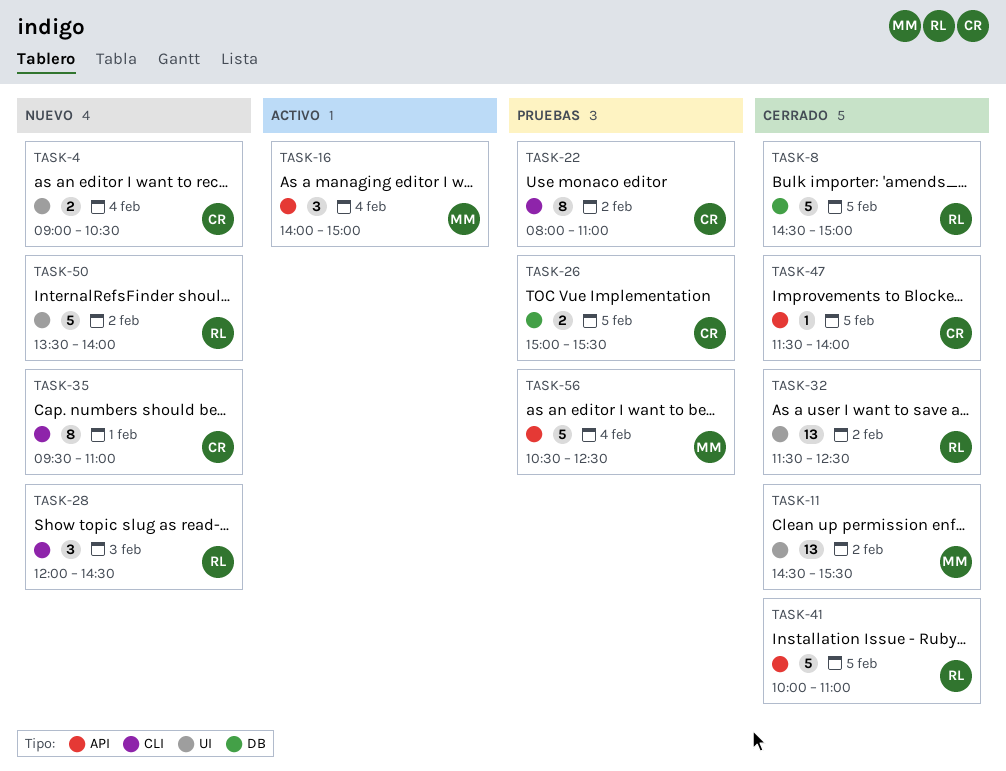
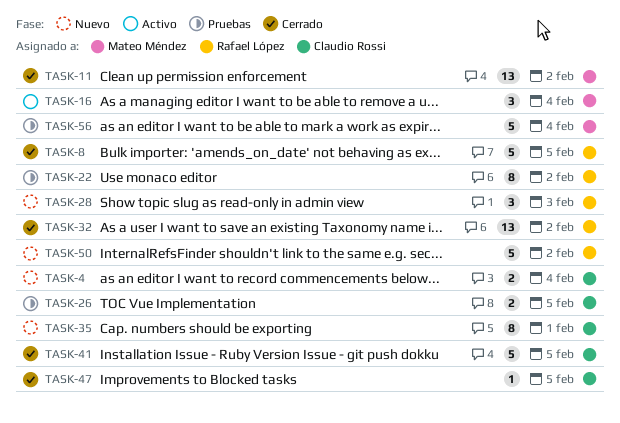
TASK-22, owner: Claudio Rossi -> Rafael López
TASK-41, owner: Rafael López -> Claudio Rossi

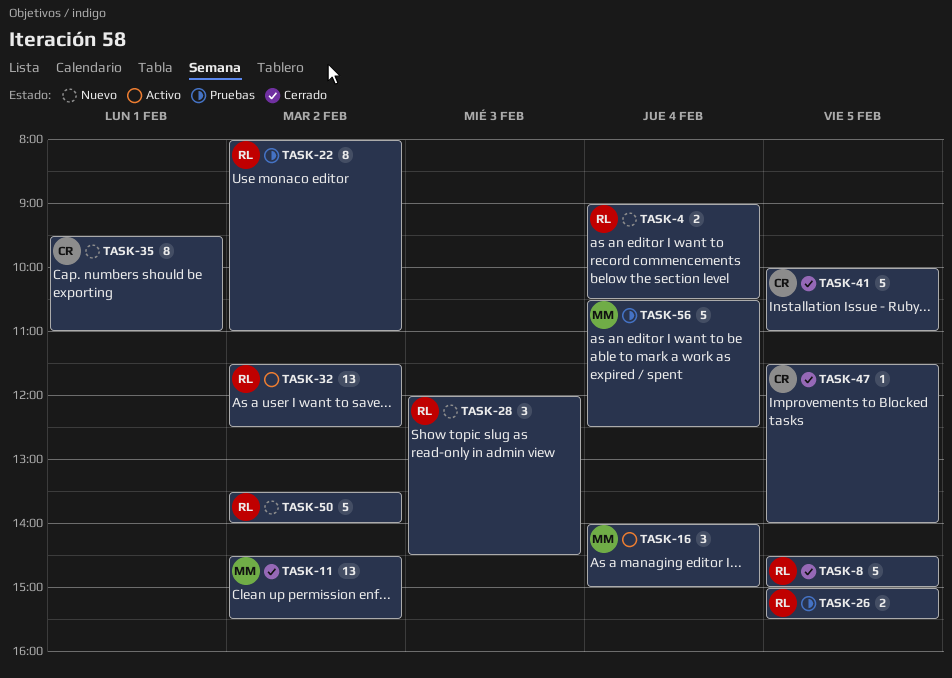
TASK-4, owner: Claudio Rossi -> Rafael López
TASK-26, owner: Claudio Rossi -> Rafael López
TASK-32, status: Cerrado -> Activo

